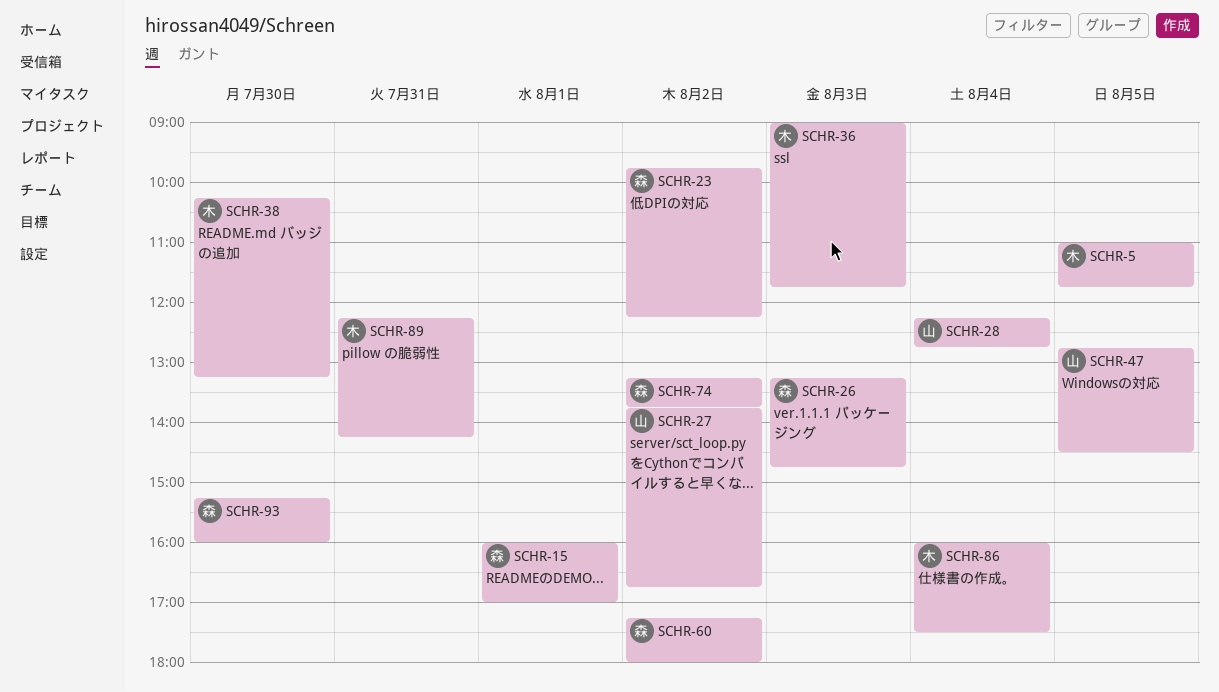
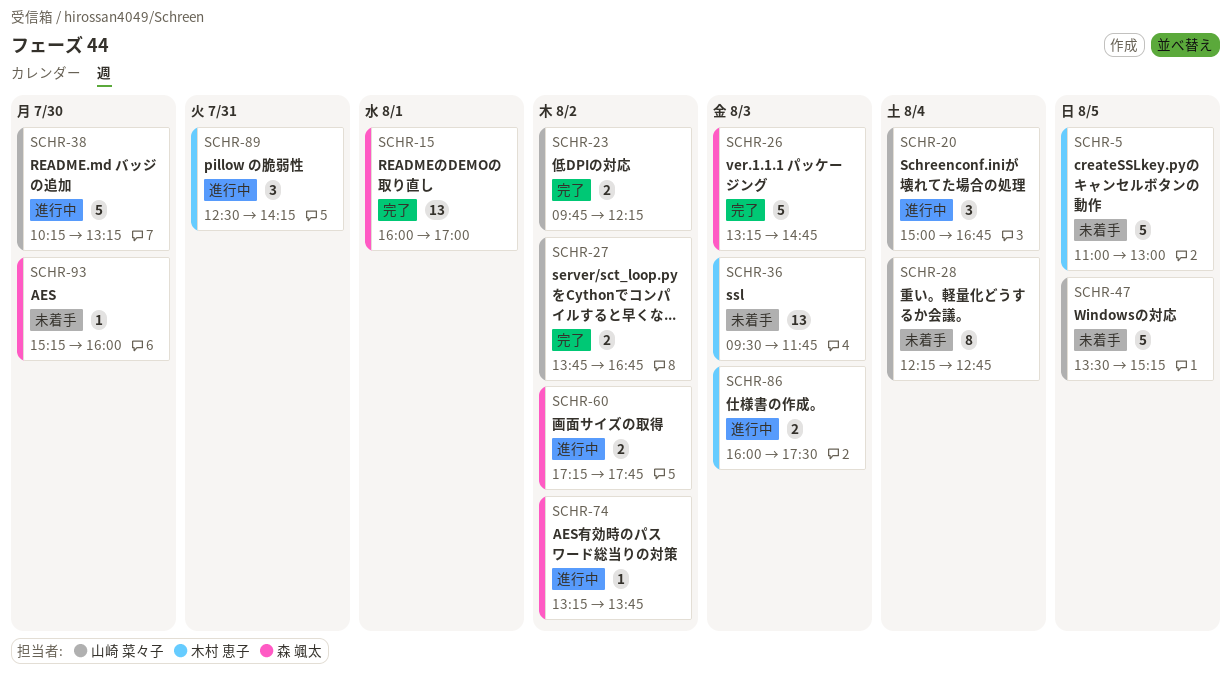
SCHR-5, ends: 11:45 -> 13:00
SCHR-20: none -> present
SCHR-23, owner: 森 颯太 -> 山崎 菜々子
SCHR-36, begins: 09:00 -> 09:30
SCHR-38, owner: 木村 恵子 -> 山崎 菜々子
SCHR-47, begins: 12:45 -> 13:30
SCHR-47, ends: 14:30 -> 15:15
SCHR-60, ends: 18:00 -> 17:45
SCHR-86, day: Aug 4 -> Aug 3
SCHR-89, begins: 12:15 -> 12:30

